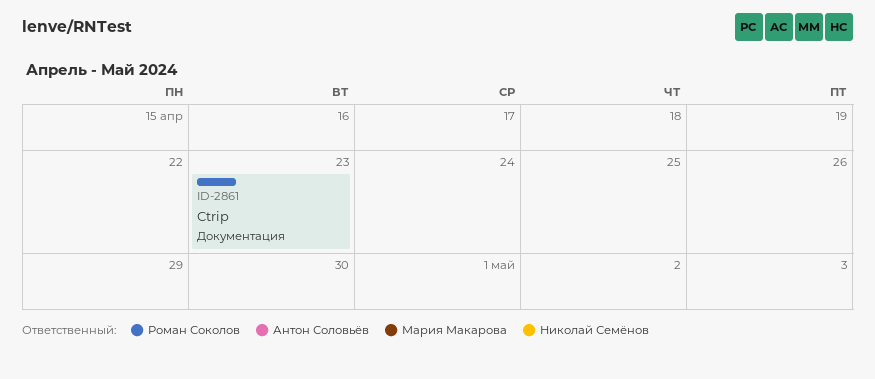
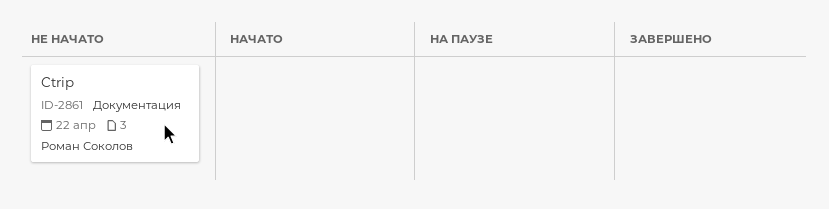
ID-2861, due: Apr 23 -> Apr 22

